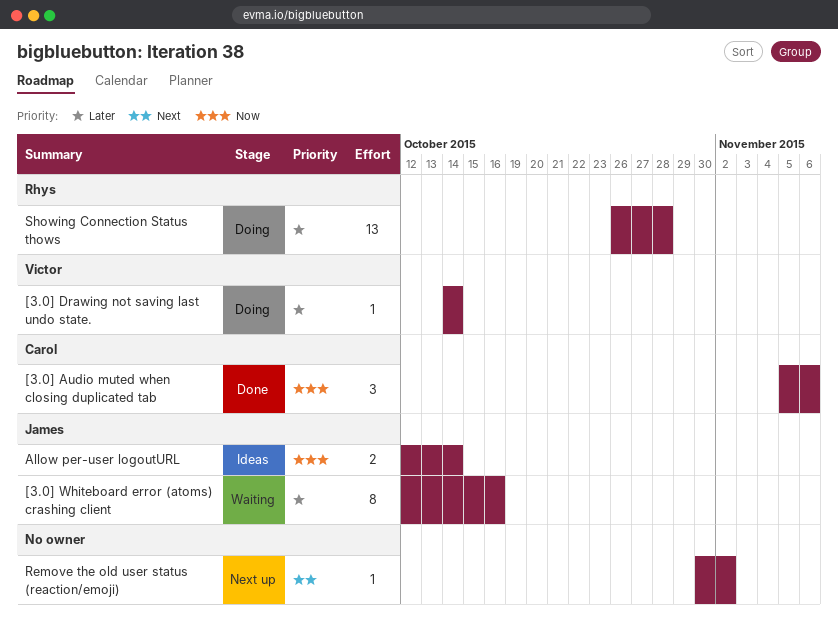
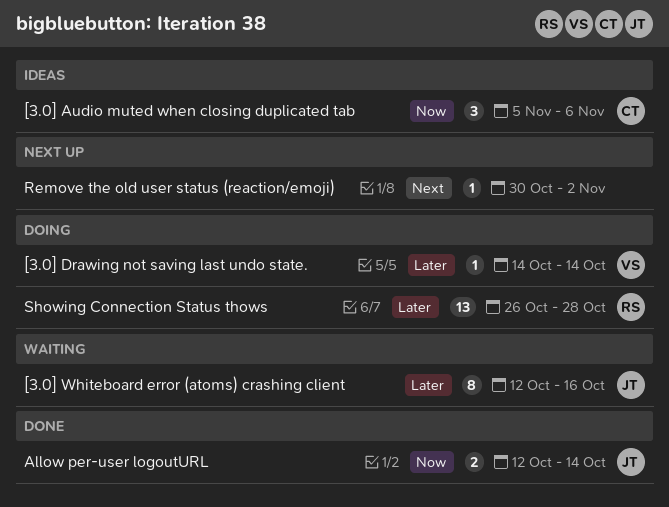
[3.0] Audio muted when closing duplicated tab, status: Done -> Ideas
Allow per-user logoutURL, status: Ideas -> Done

